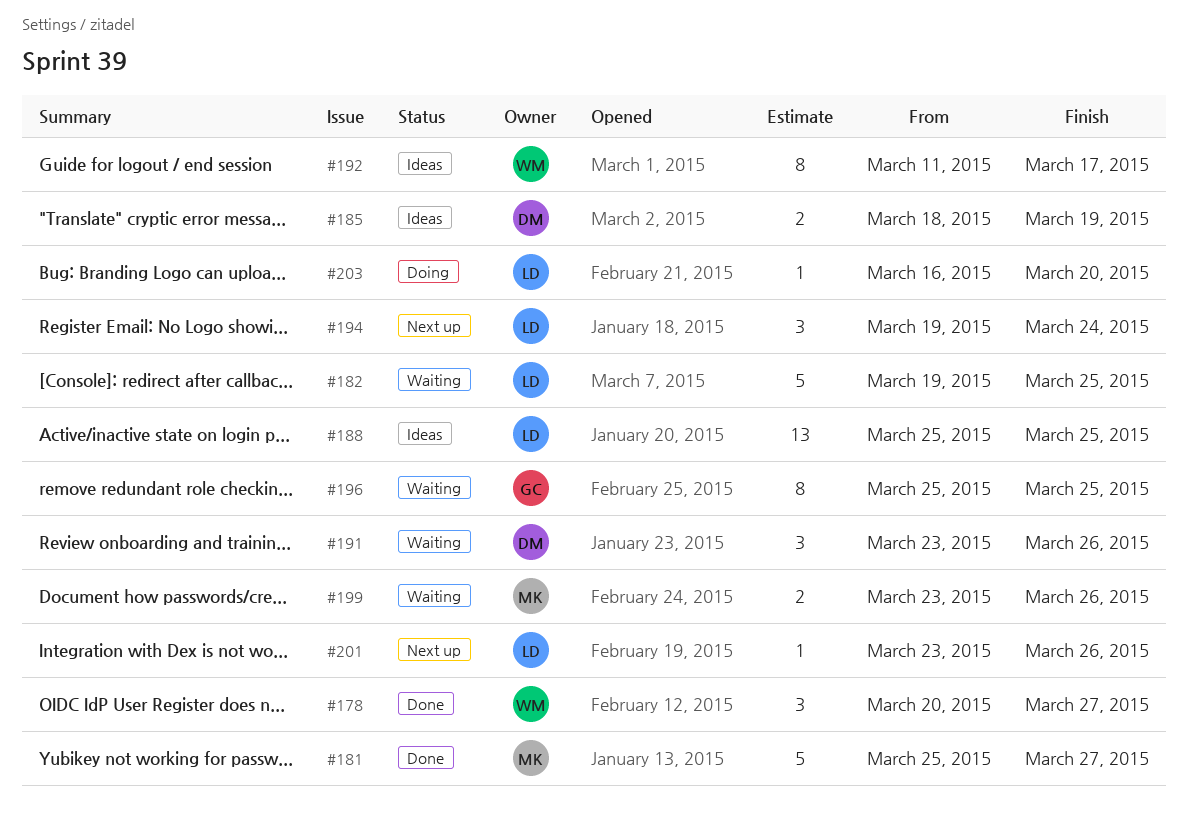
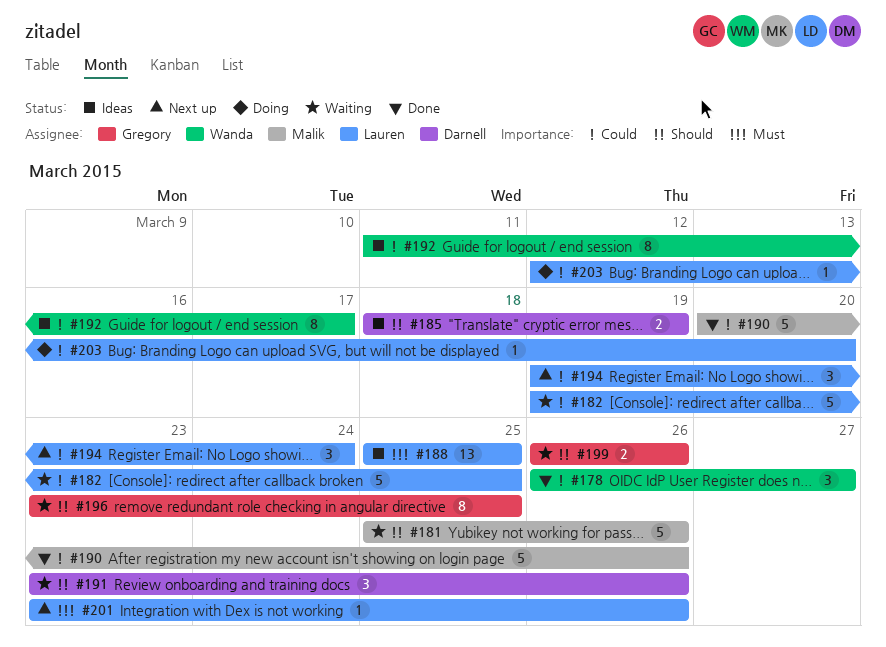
#178, start: Mar 20 -> Mar 26
#181, status: Done -> Waiting
#181, due: Mar 27 -> Mar 26
#190: none -> present
#196, start: Mar 25 -> Mar 23
#199, owner: Malik -> Gregory
#199, start: Mar 23 -> Mar 26
#203, start: Mar 16 -> Mar 12

